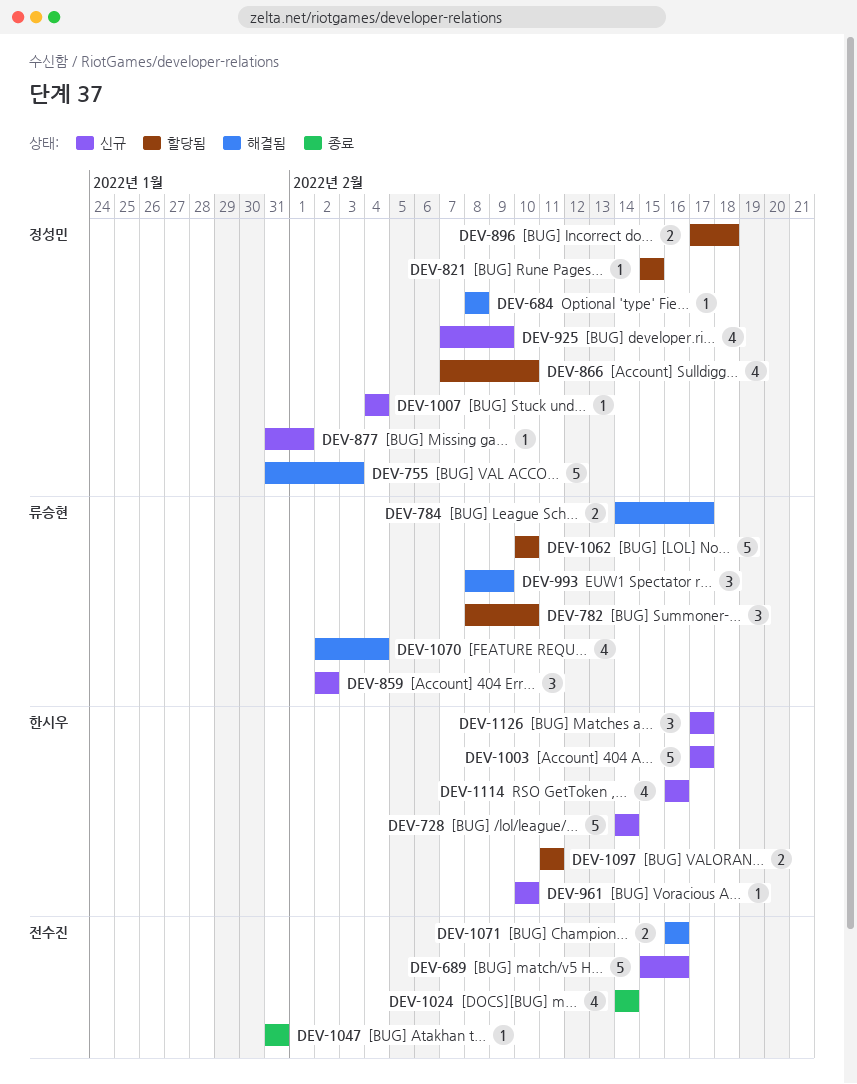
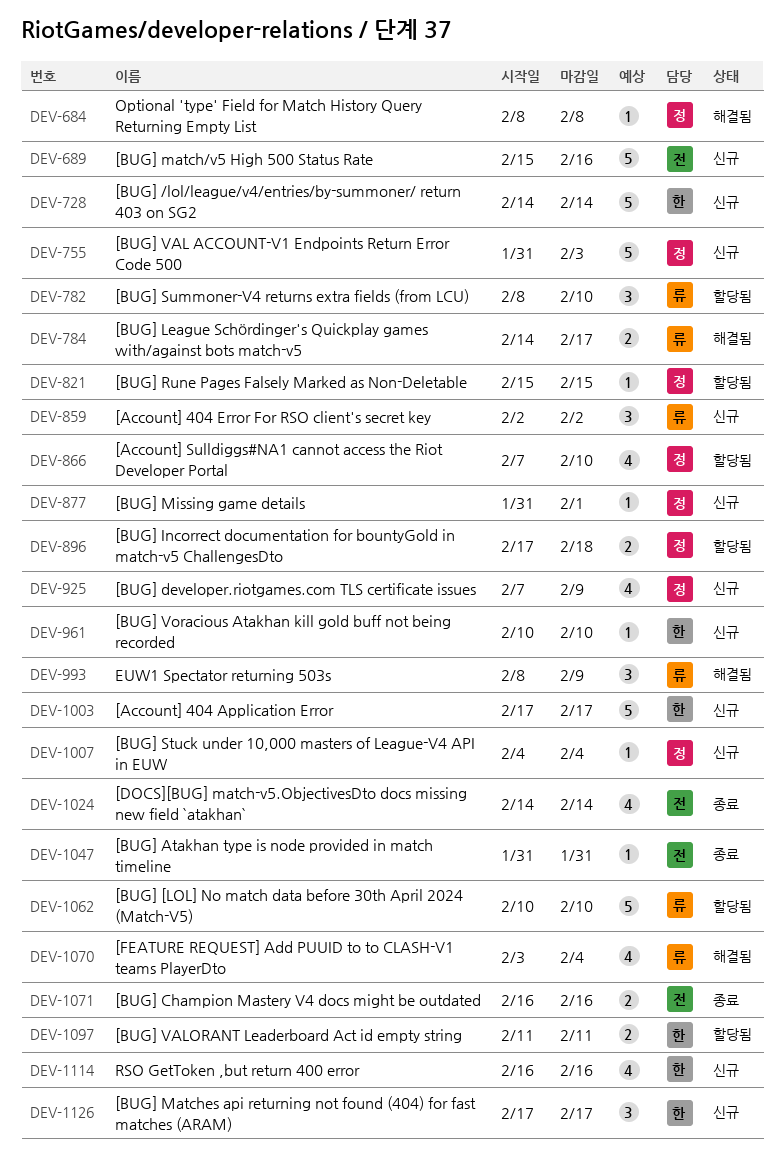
DEV-755, status: 해결됨 -> 신규
DEV-1070, start: Feb 2 -> Feb 3
DEV-1071, status: 해결됨 -> 종료

